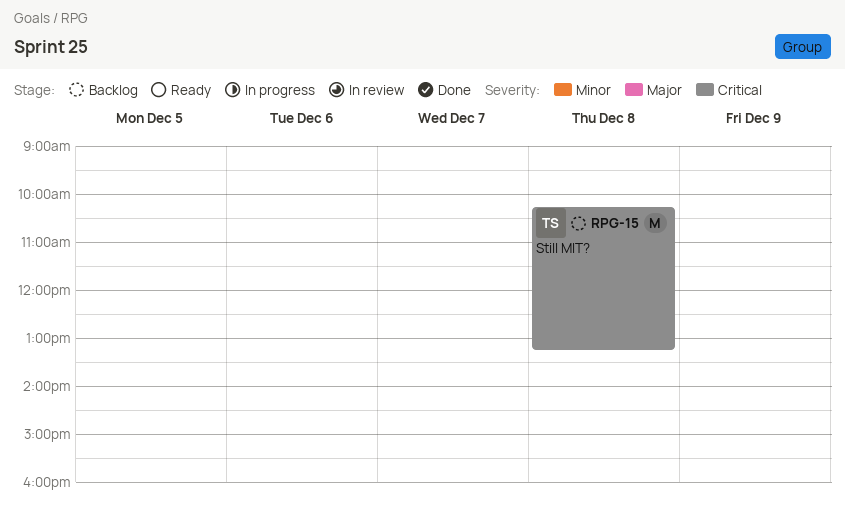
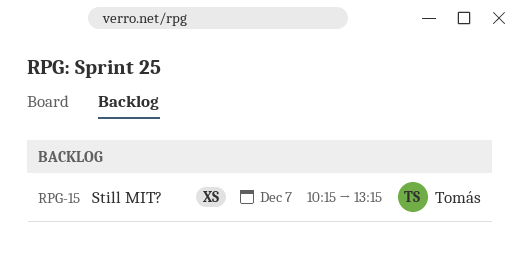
RPG-15, estimate: M -> XS
RPG-15, day: Dec 8 -> Dec 7

